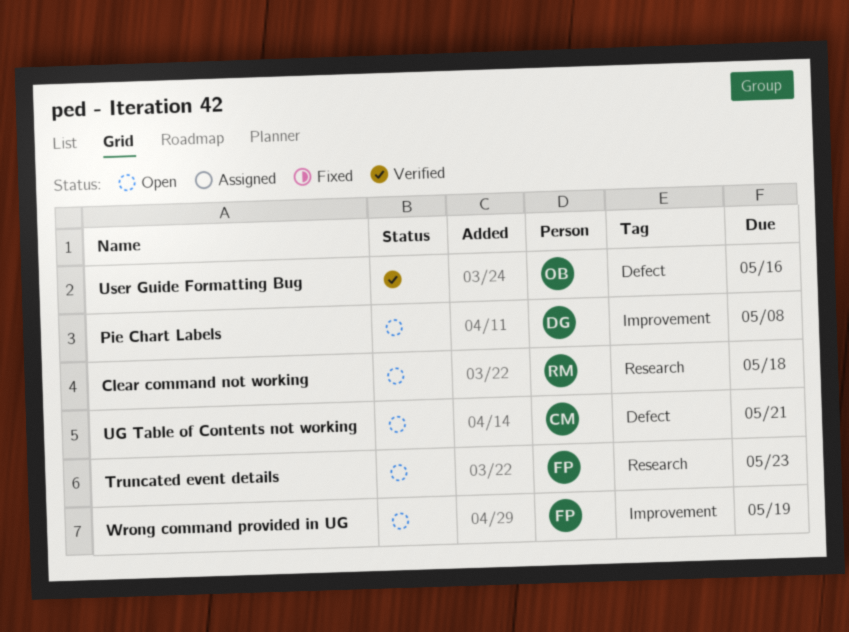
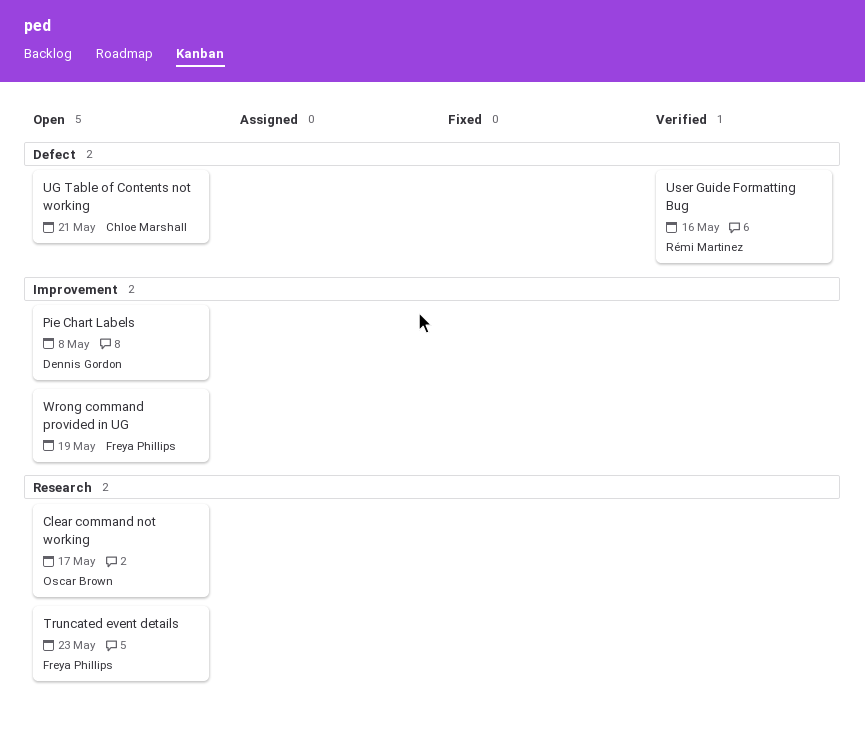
Clear command not working, owner: Rémi Martinez -> Oscar Brown
Clear command not working, due: May 18 -> May 17
User Guide Formatting Bug, owner: Oscar Brown -> Rémi Martinez

